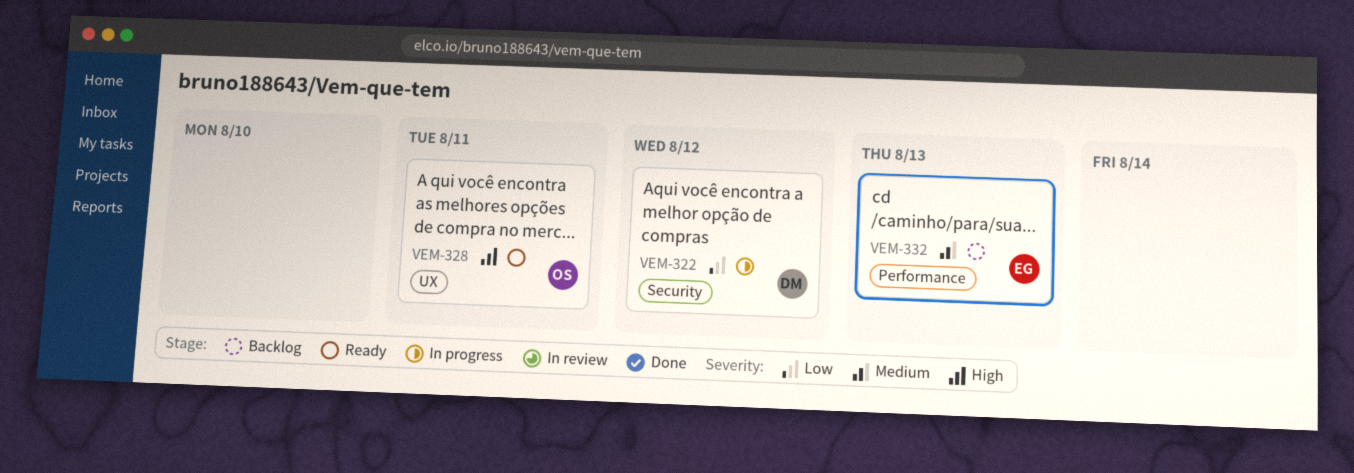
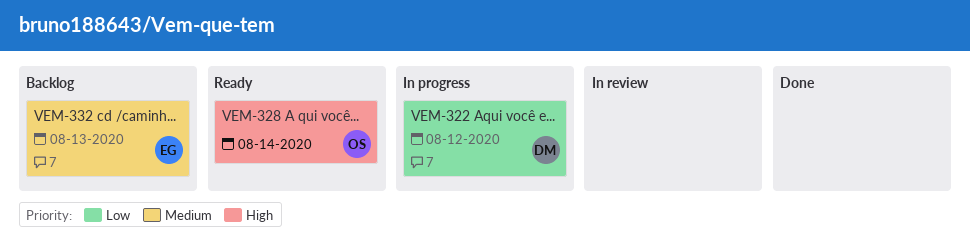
VEM-328, due: Aug 11 -> Aug 14

